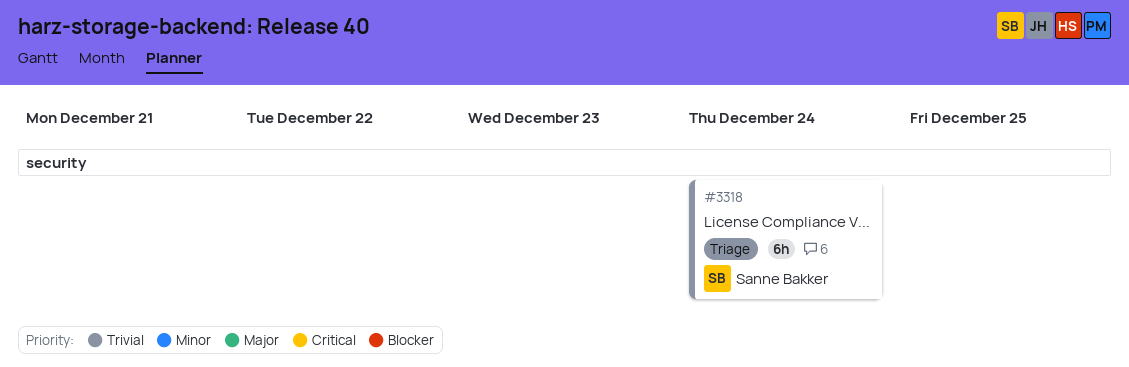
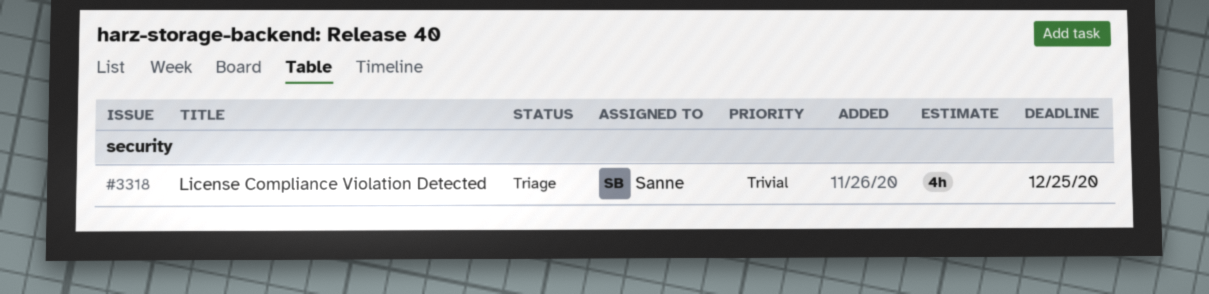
#3318, estimate: 6h -> 4h
#3318, due: Dec 24 -> Dec 25

